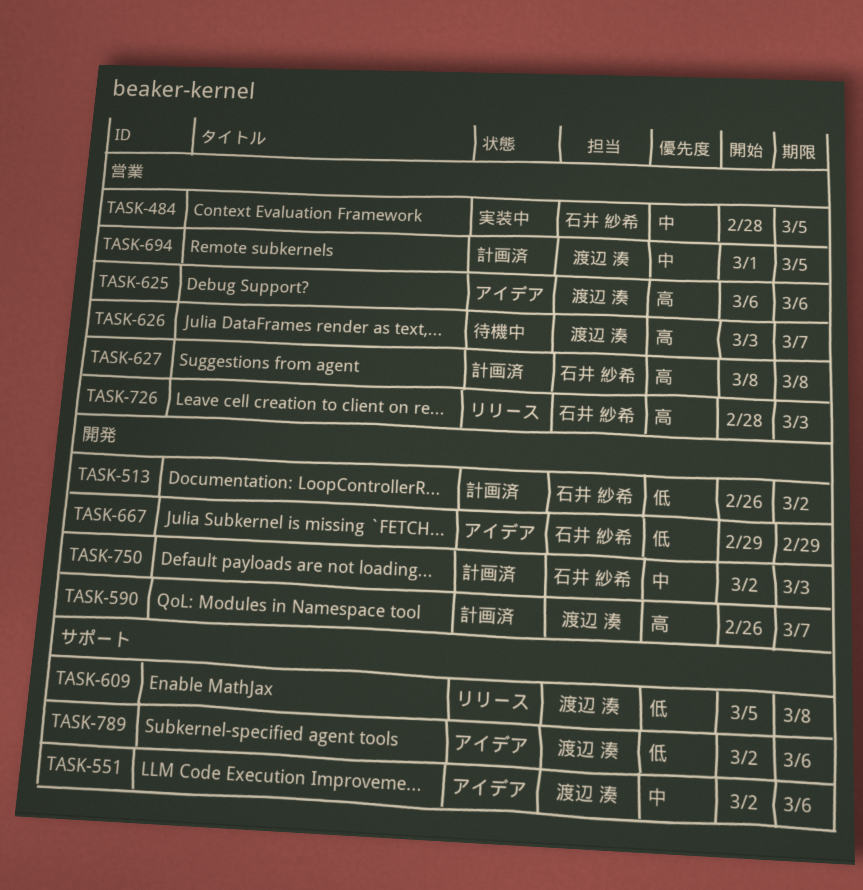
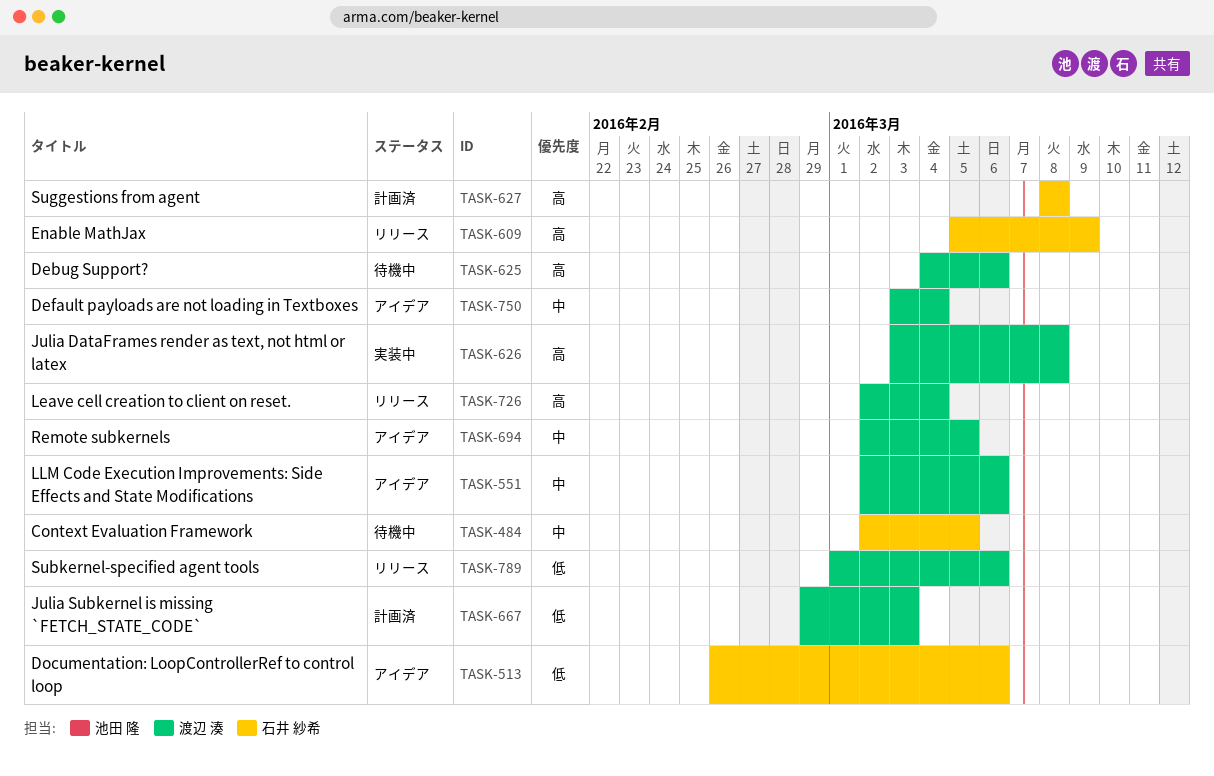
TASK-484, status: 実装中 -> 待機中
TASK-484, start: Feb 28 -> Mar 2
TASK-513, status: 計画済 -> アイデア
TASK-513, due: Mar 2 -> Mar 6
TASK-590: present -> none
TASK-609, owner: 渡辺 湊 -> 石井 紗希
TASK-609, priority: 低 -> 高
TASK-609, due: Mar 8 -> Mar 9
TASK-625, status: アイデア -> 待機中
TASK-625, start: Mar 6 -> Mar 4
TASK-626, status: 待機中 -> 実装中
TASK-626, due: Mar 7 -> Mar 8
TASK-667, status: アイデア -> 計画済
TASK-667, owner: 石井 紗希 -> 渡辺 湊
TASK-667, due: Feb 29 -> Mar 3
TASK-694, status: 計画済 -> アイデア
TASK-694, start: Mar 1 -> Mar 2
TASK-726, owner: 石井 紗希 -> 渡辺 湊
TASK-726, start: Feb 28 -> Mar 2
TASK-726, due: Mar 3 -> Mar 4
TASK-750, status: 計画済 -> アイデア
TASK-750, owner: 石井 紗希 -> 渡辺 湊
TASK-750, start: Mar 2 -> Mar 3
TASK-750, due: Mar 3 -> Mar 4
TASK-789, status: アイデア -> リリース
TASK-789, start: Mar 2 -> Mar 1

